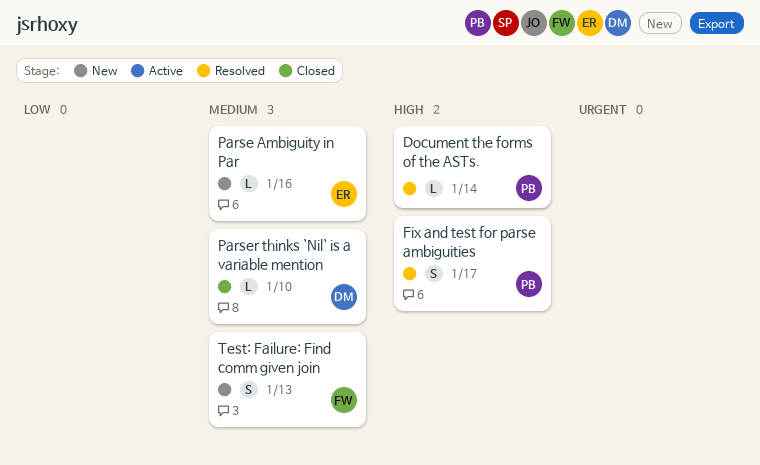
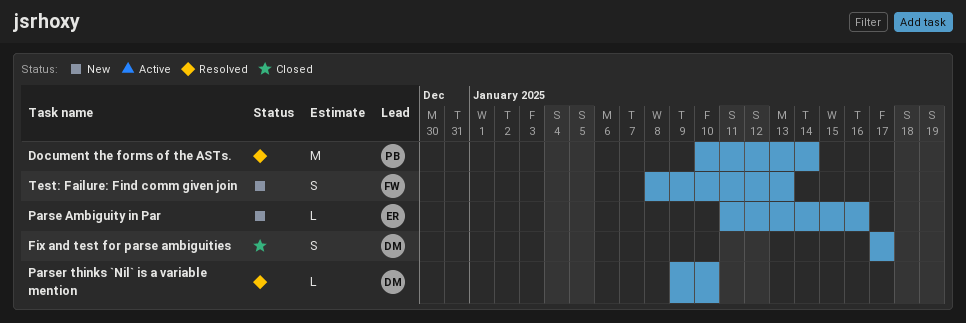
Document the forms of the ASTs., estimate: L -> M
Fix and test for parse ambiguities, status: Resolved -> Closed
Fix and test for parse ambiguities, owner: PB -> DM
Parser thinks `Nil` is a variable mention, status: Closed -> Resolved

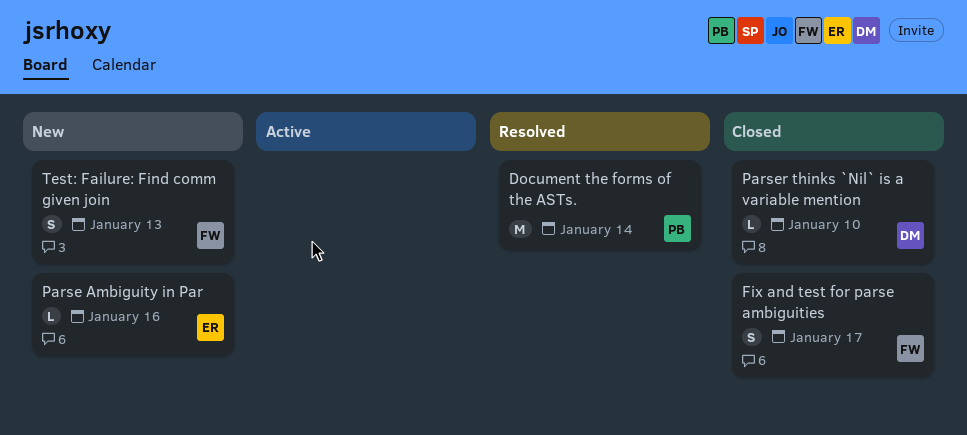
Fix and test for parse ambiguities, owner: DM -> FW
Parser thinks `Nil` is a variable mention, status: Resolved -> Closed

